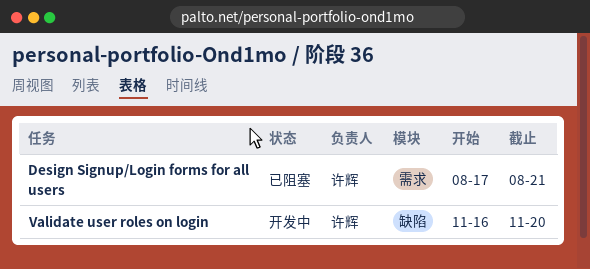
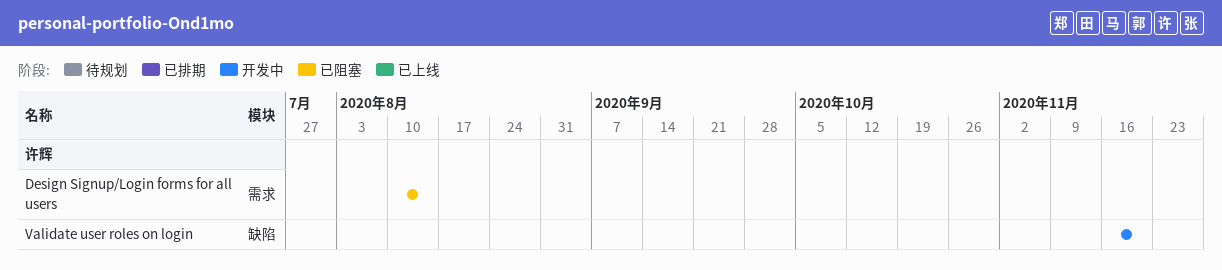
Design Signup/Login forms for all users, start: Aug 17 -> Aug 10
Design Signup/Login forms for all users, due: Aug 21 -> Aug 14

